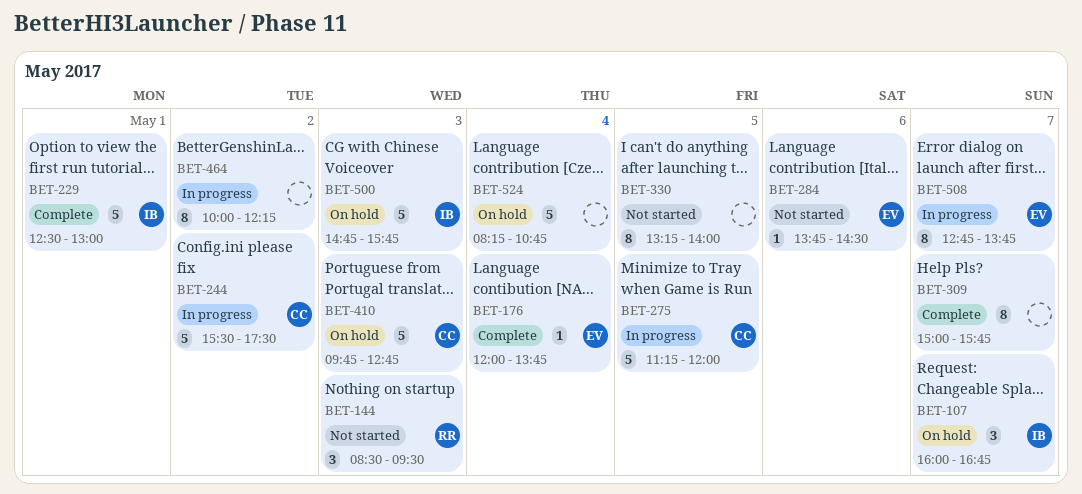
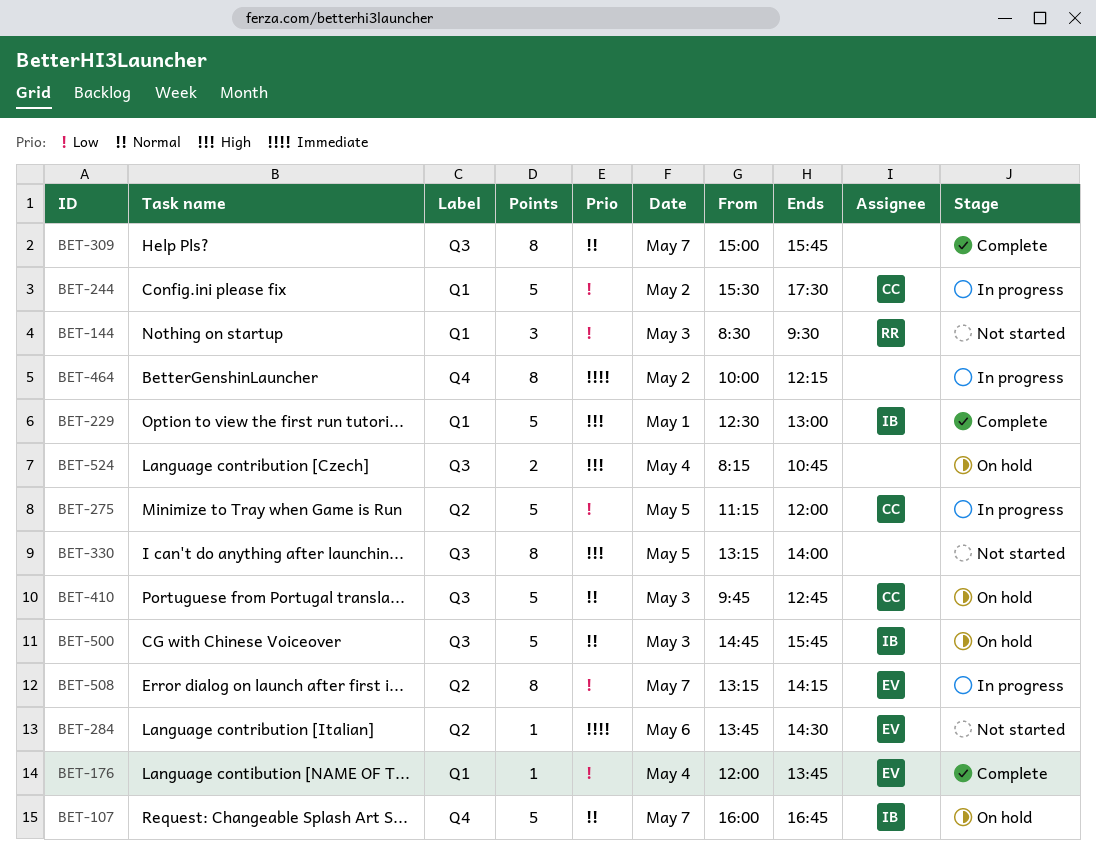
BET-107, estimate: 3 -> 5
BET-508, begins: 12:45 -> 13:15
BET-508, ends: 13:45 -> 14:15
BET-524, estimate: 5 -> 2

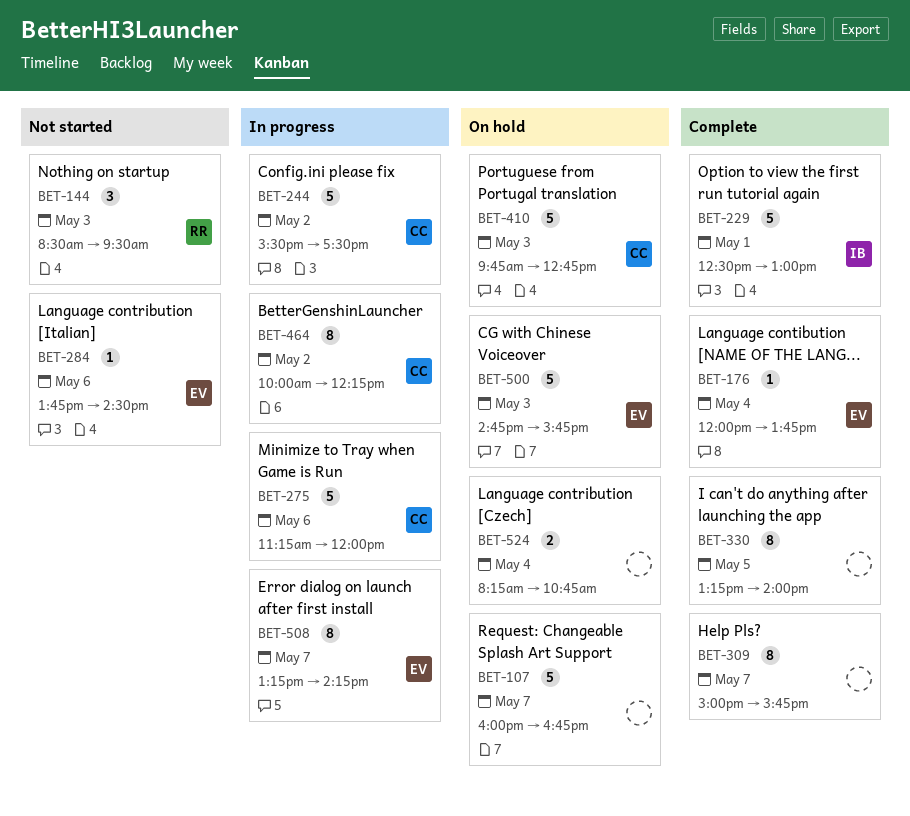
BET-107, owner: IB -> none
BET-275, day: May 5 -> May 6
BET-330, status: Not started -> Complete
BET-464, owner: none -> CC
BET-500, owner: IB -> EV

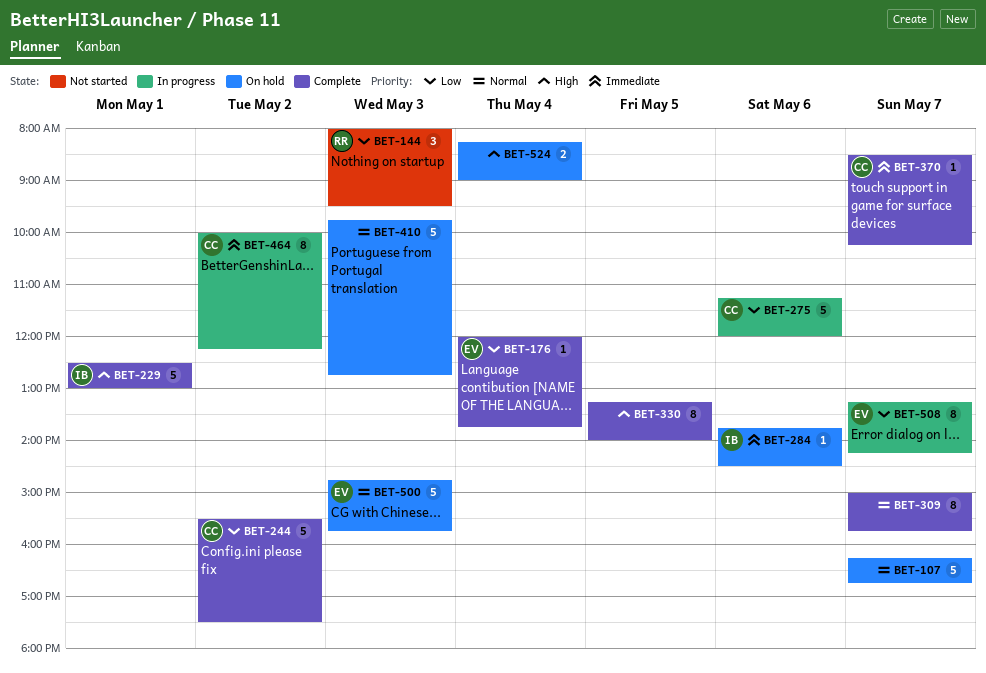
BET-107, begins: 16:00 -> 16:15
BET-144, begins: 08:30 -> 08:00
BET-244, status: In progress -> Complete
BET-284, status: Not started -> On hold
BET-284, owner: EV -> IB
BET-370: none -> present
BET-410, owner: CC -> none
BET-524, ends: 10:45 -> 09:00

